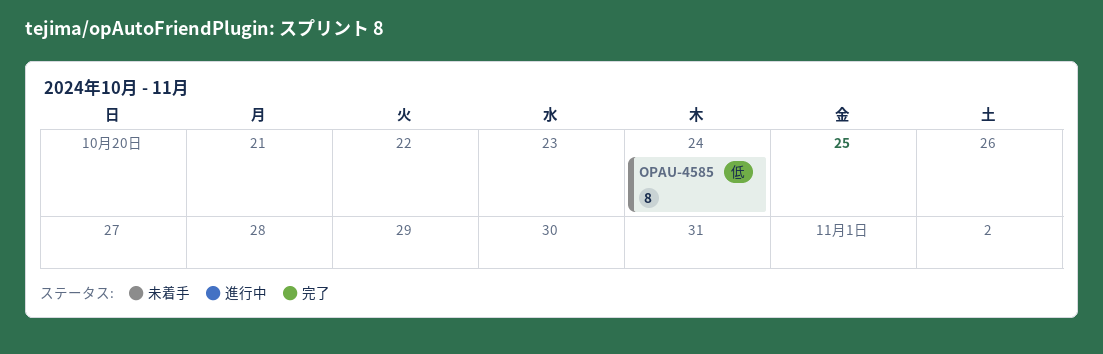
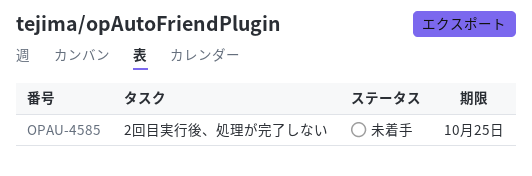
OPAU-4585, due: Oct 24 -> Oct 25

